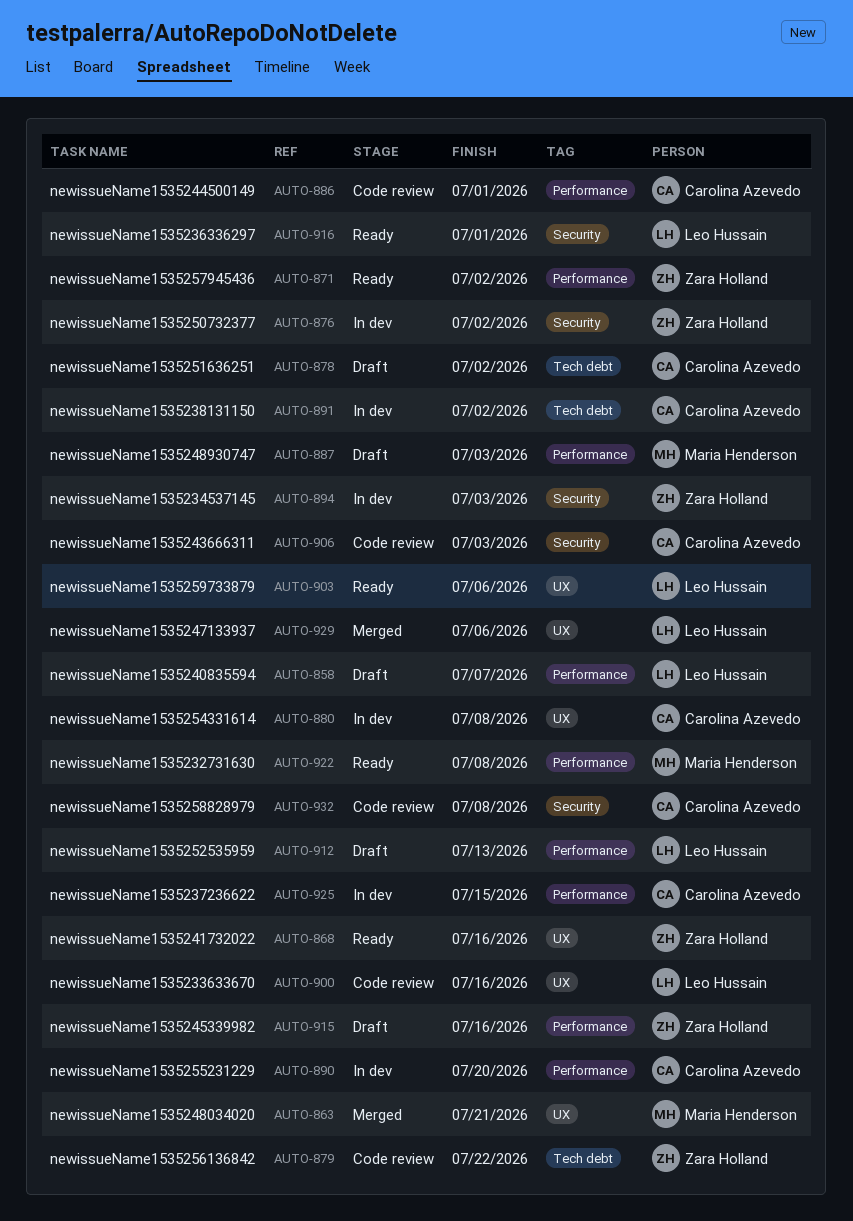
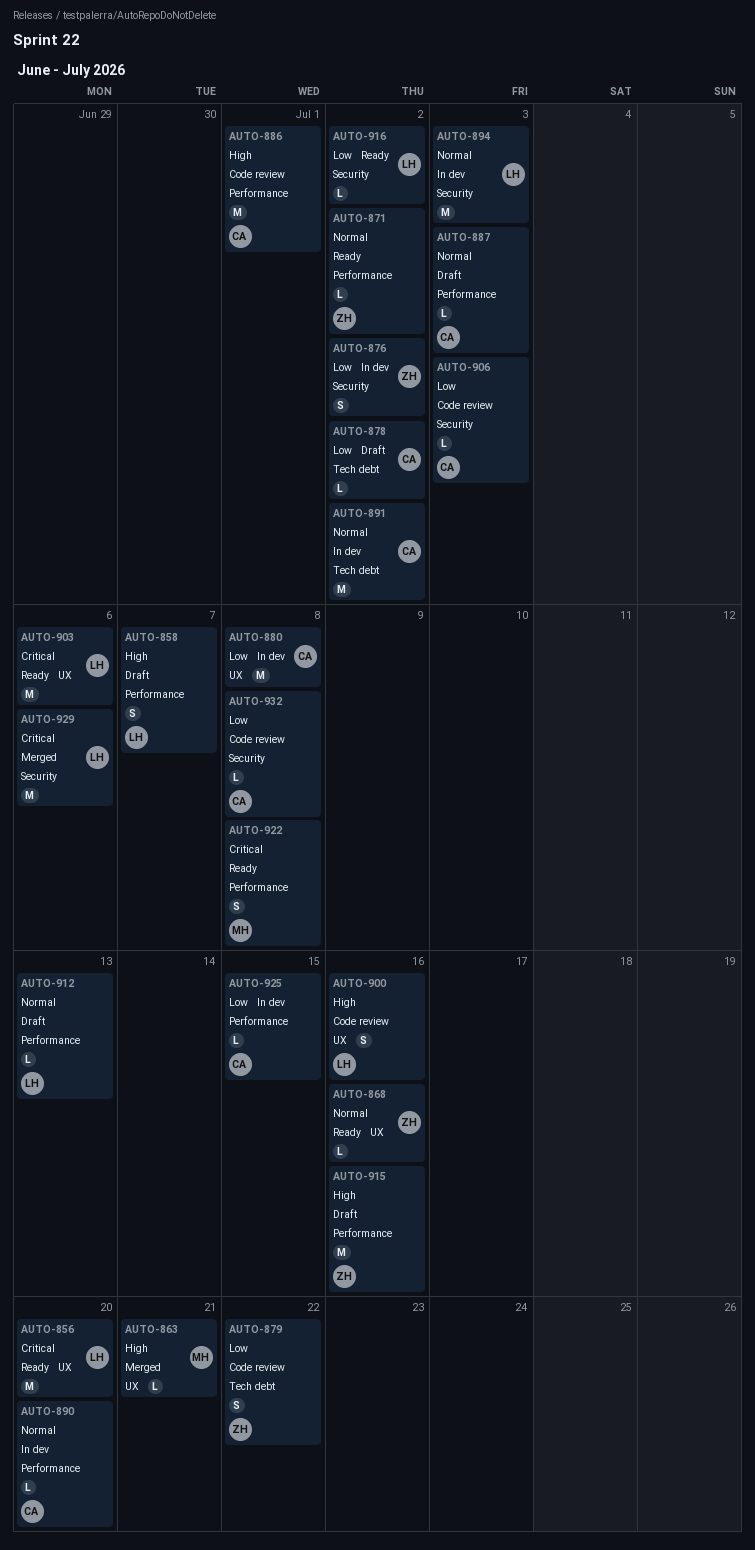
AUTO-856: none -> present
AUTO-887, owner: Maria Henderson -> Carolina Azevedo
AUTO-894, owner: Zara Holland -> Leo Hussain
AUTO-916, due: Jul 1 -> Jul 2
AUTO-929, label: UX -> Security

